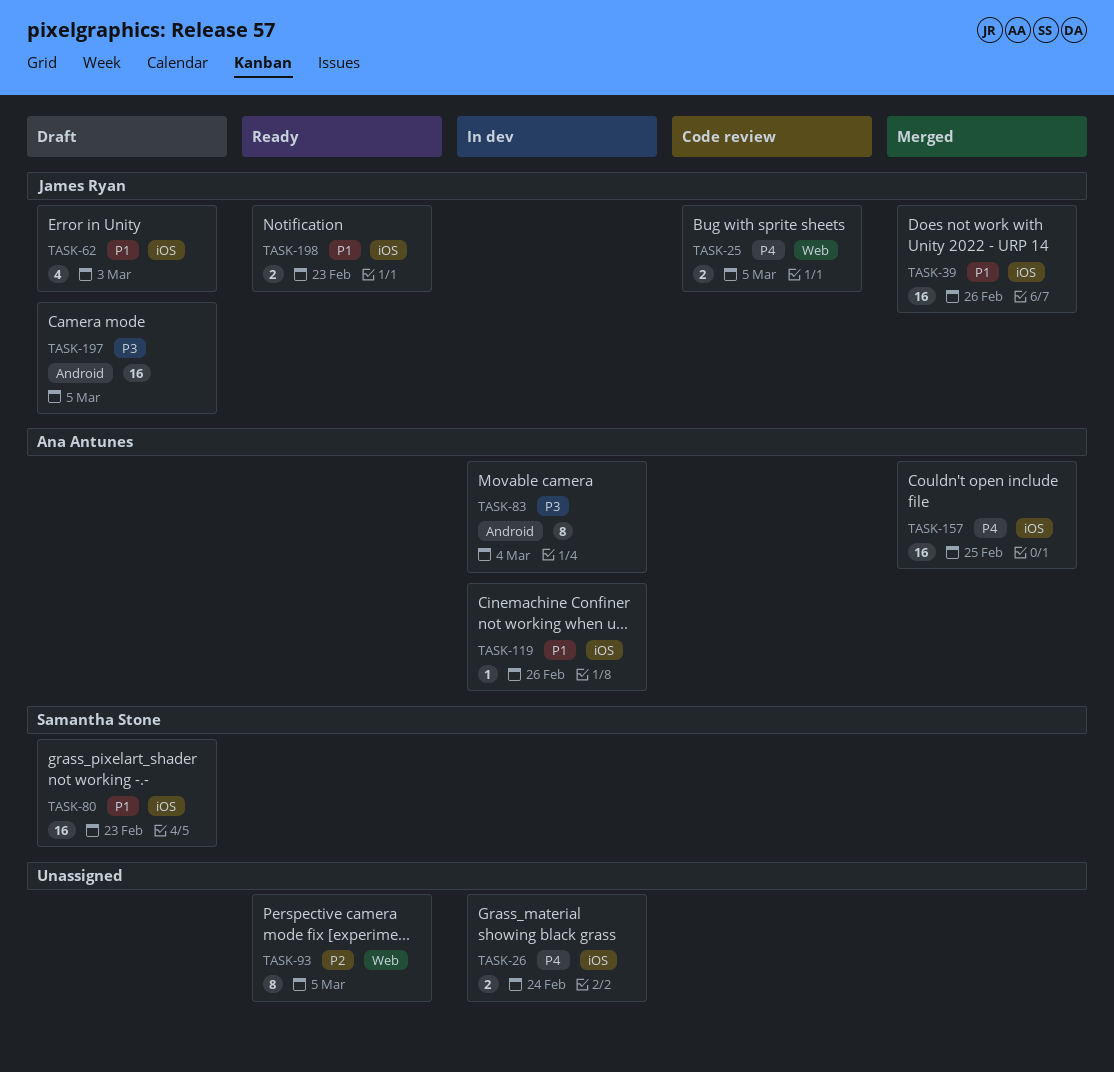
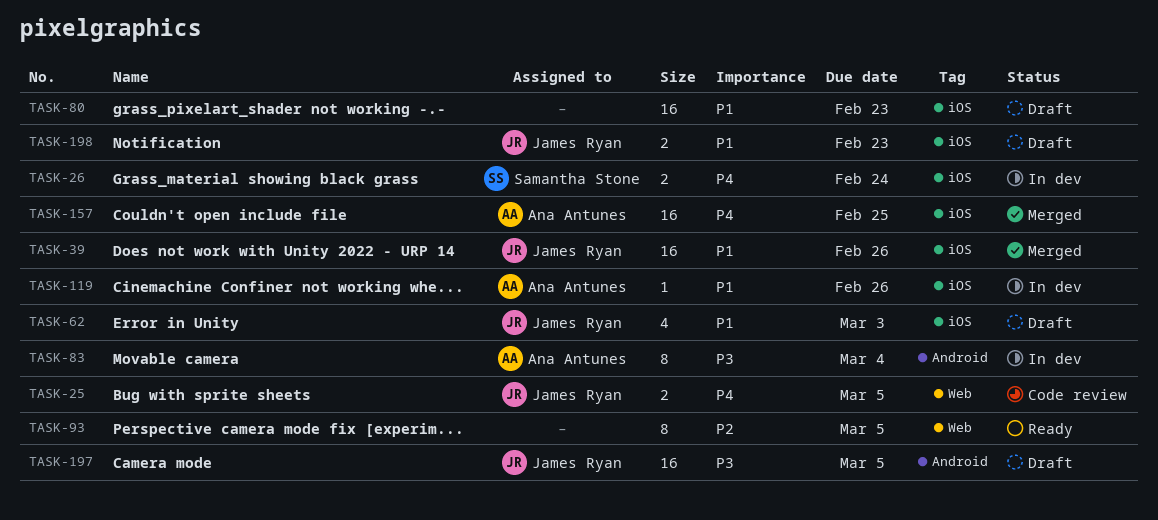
TASK-26, owner: none -> Samantha Stone
TASK-80, owner: Samantha Stone -> none
TASK-198, status: Ready -> Draft

